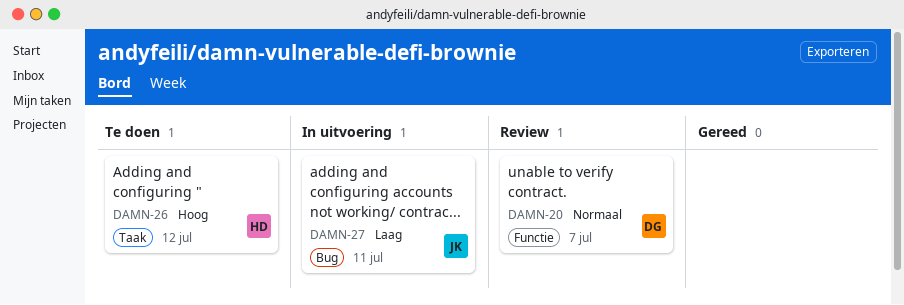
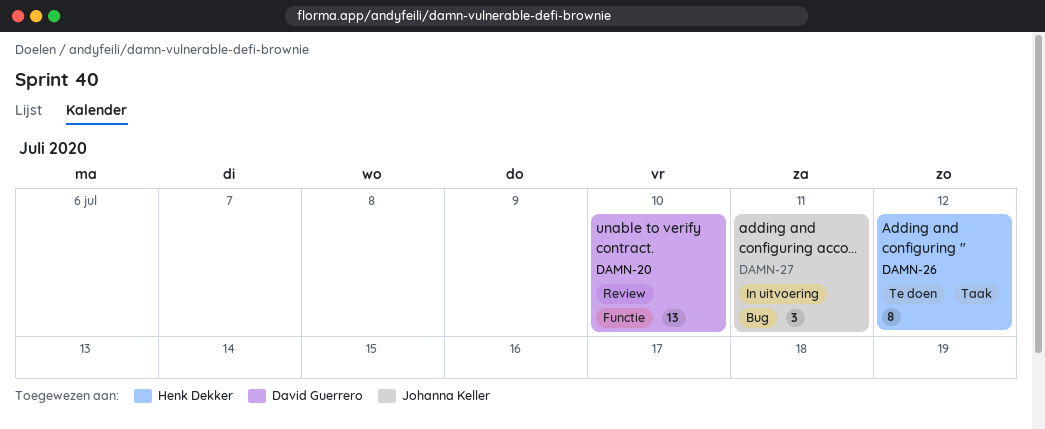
DAMN-20, due: Jul 7 -> Jul 10

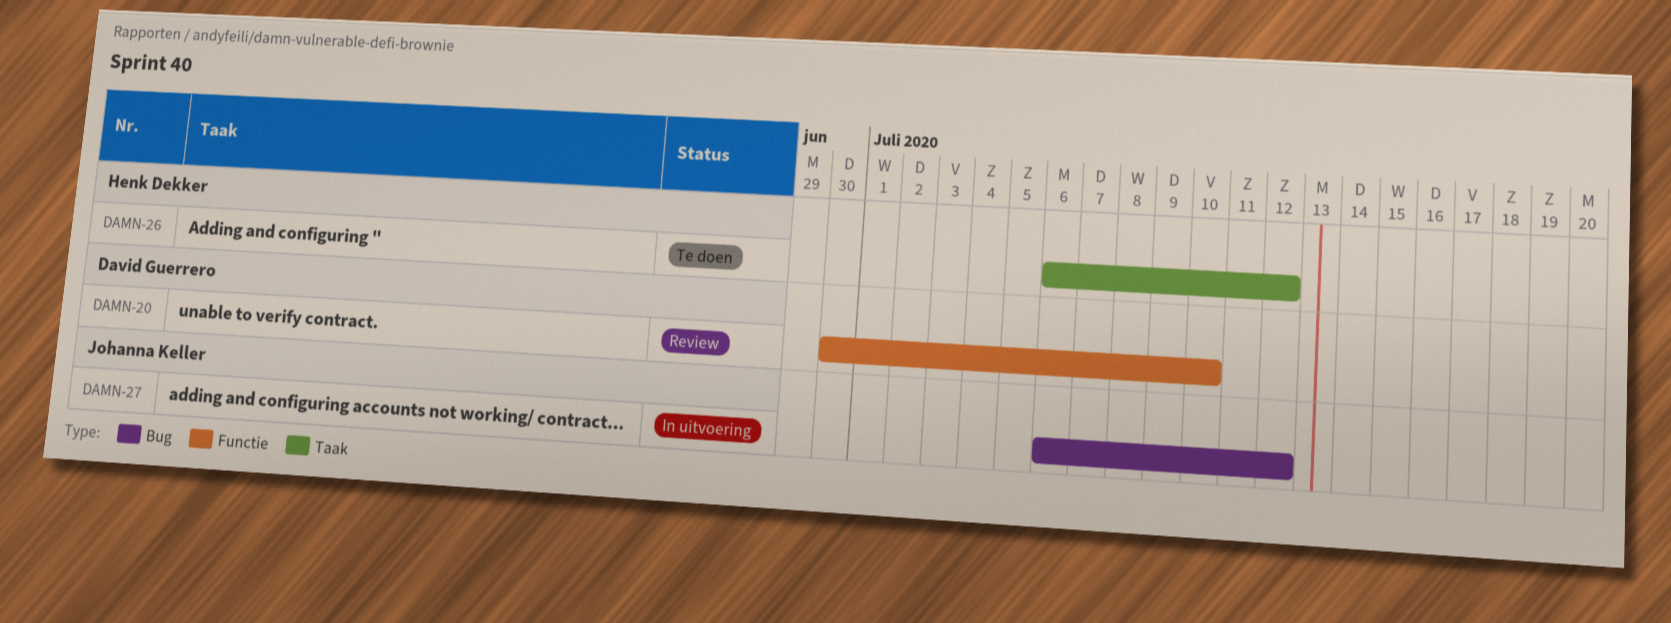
DAMN-27, due: Jul 11 -> Jul 12

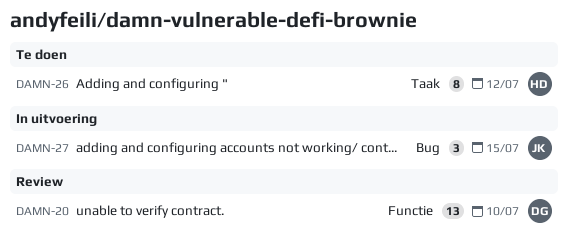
DAMN-27, due: Jul 12 -> Jul 15

